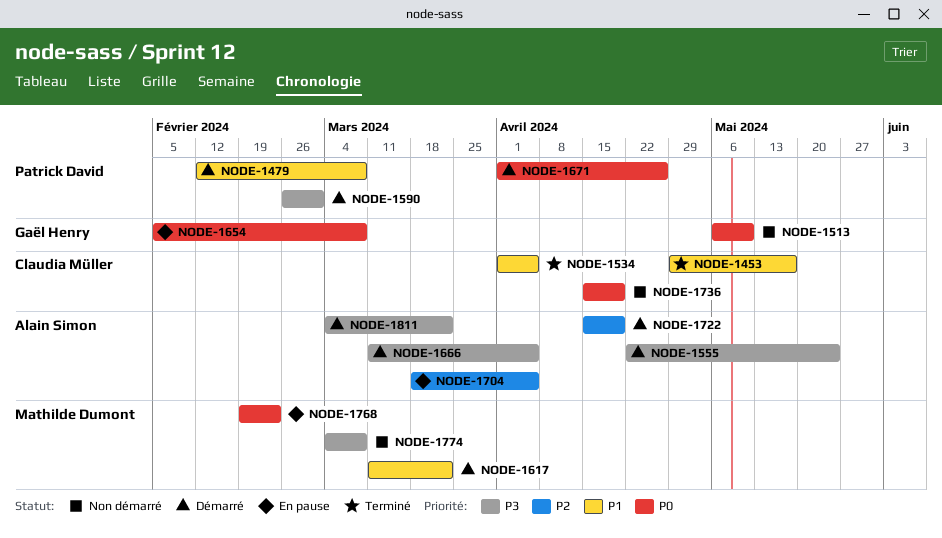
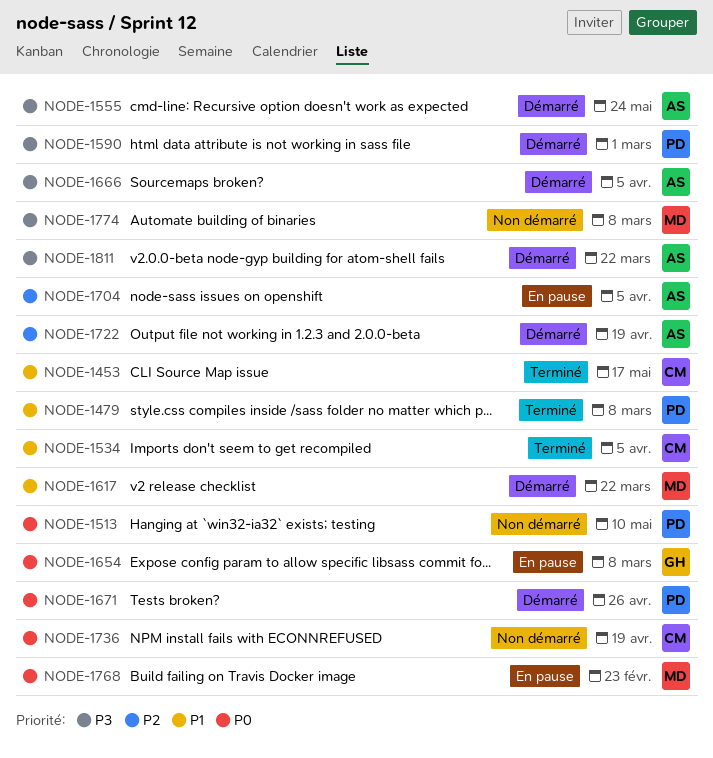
NODE-1479, status: Démarré -> Terminé
NODE-1513, owner: Gaël Henry -> Patrick David

